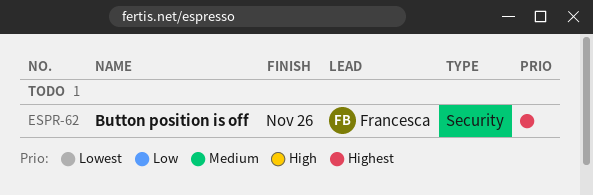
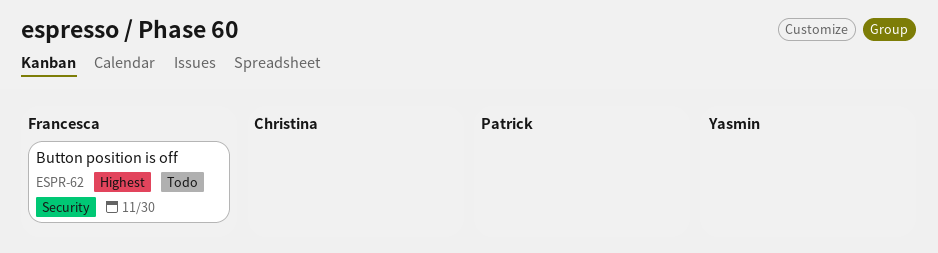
ESPR-62, due: Nov 26 -> Nov 30

